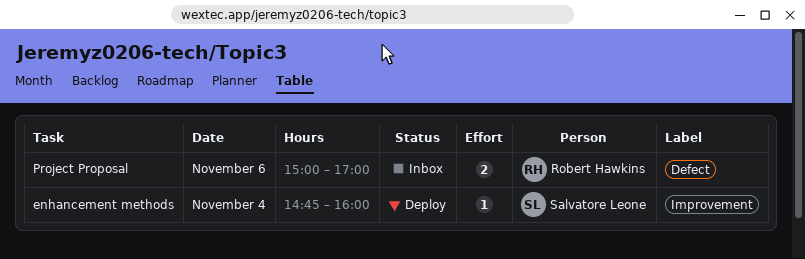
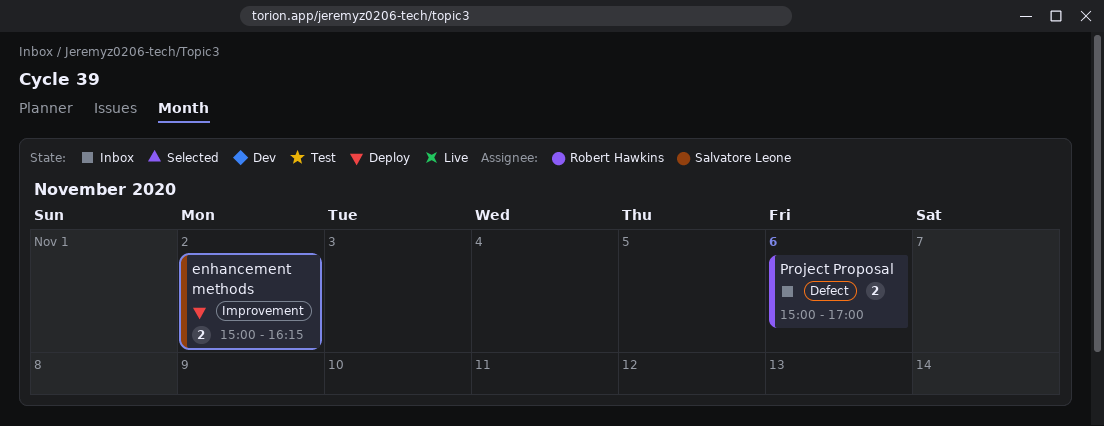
enhancement methods, estimate: 1 -> 2
enhancement methods, day: Nov 4 -> Nov 2
enhancement methods, begins: 14:45 -> 15:00
enhancement methods, ends: 16:00 -> 16:15

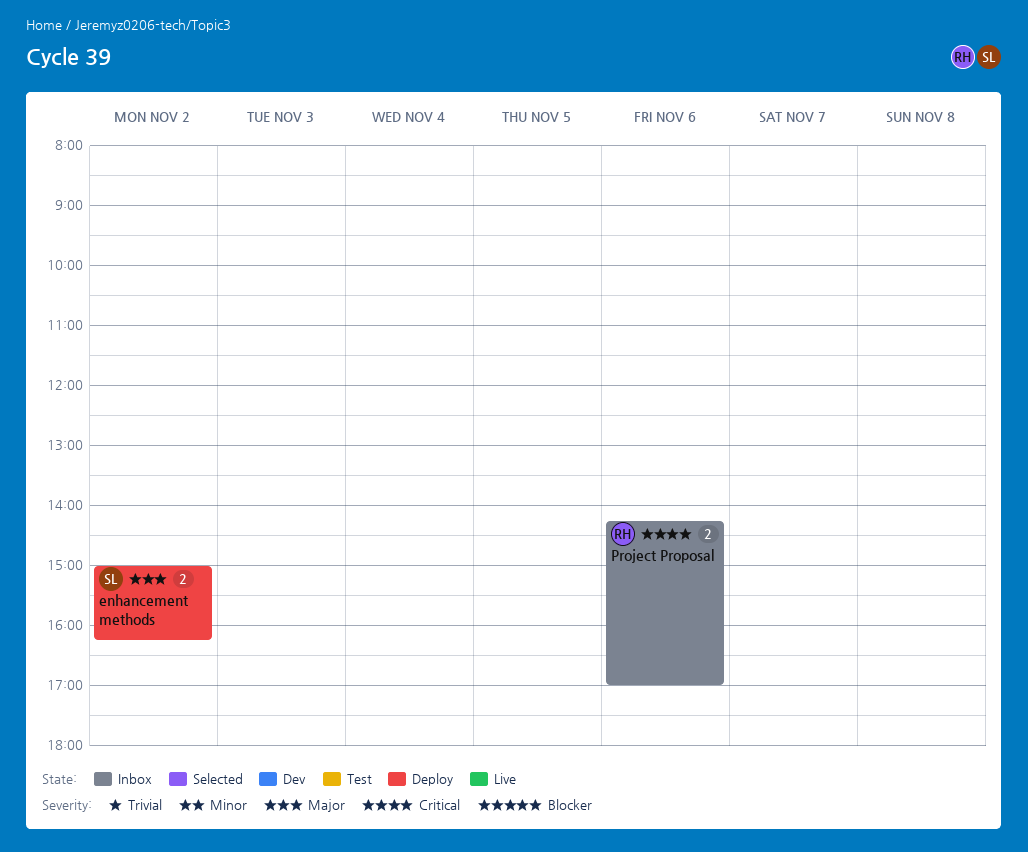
Project Proposal, begins: 15:00 -> 14:15

